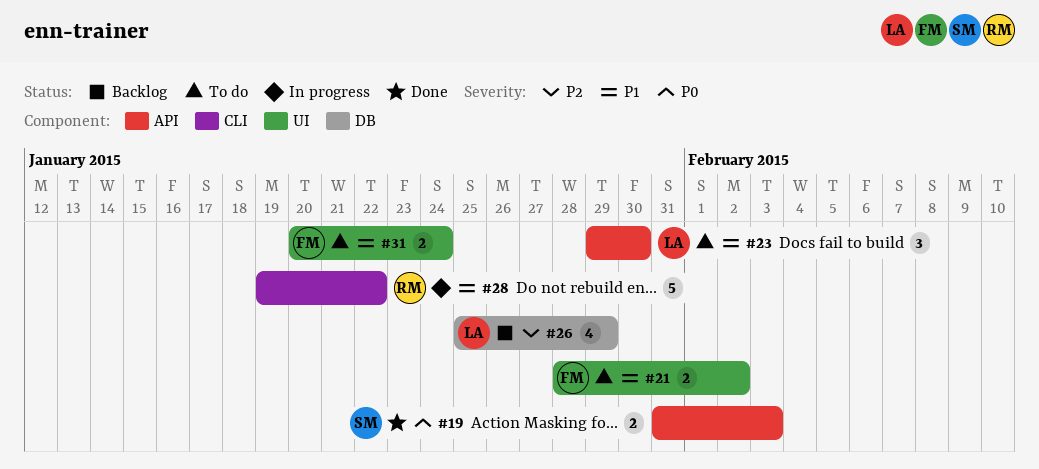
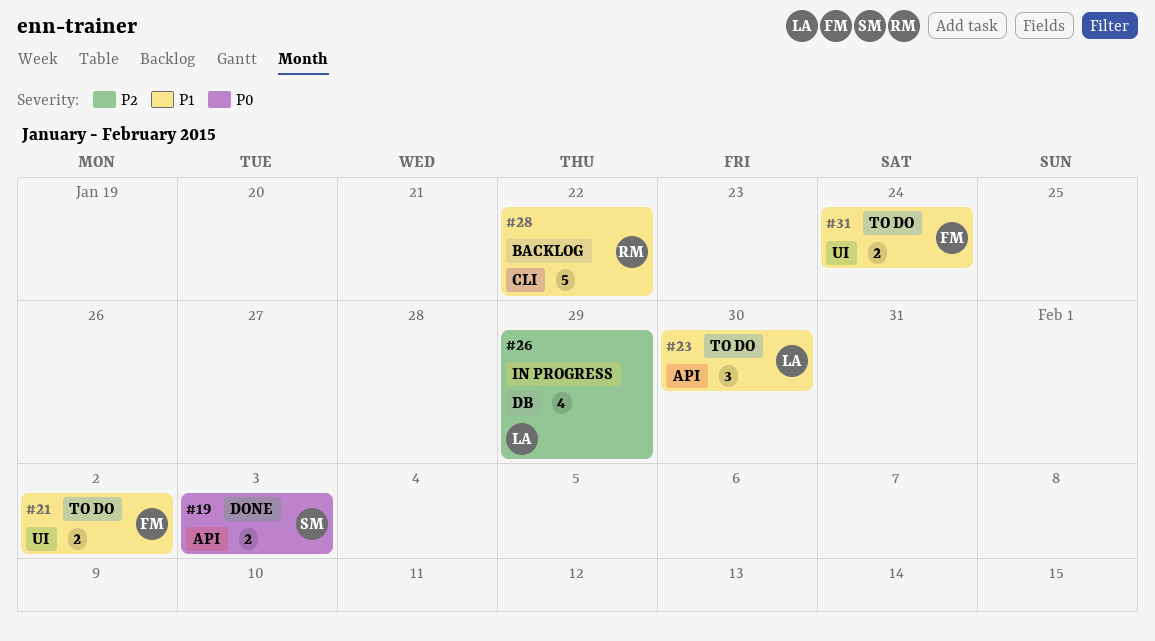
#26, status: Backlog -> In progress
#28, status: In progress -> Backlog

